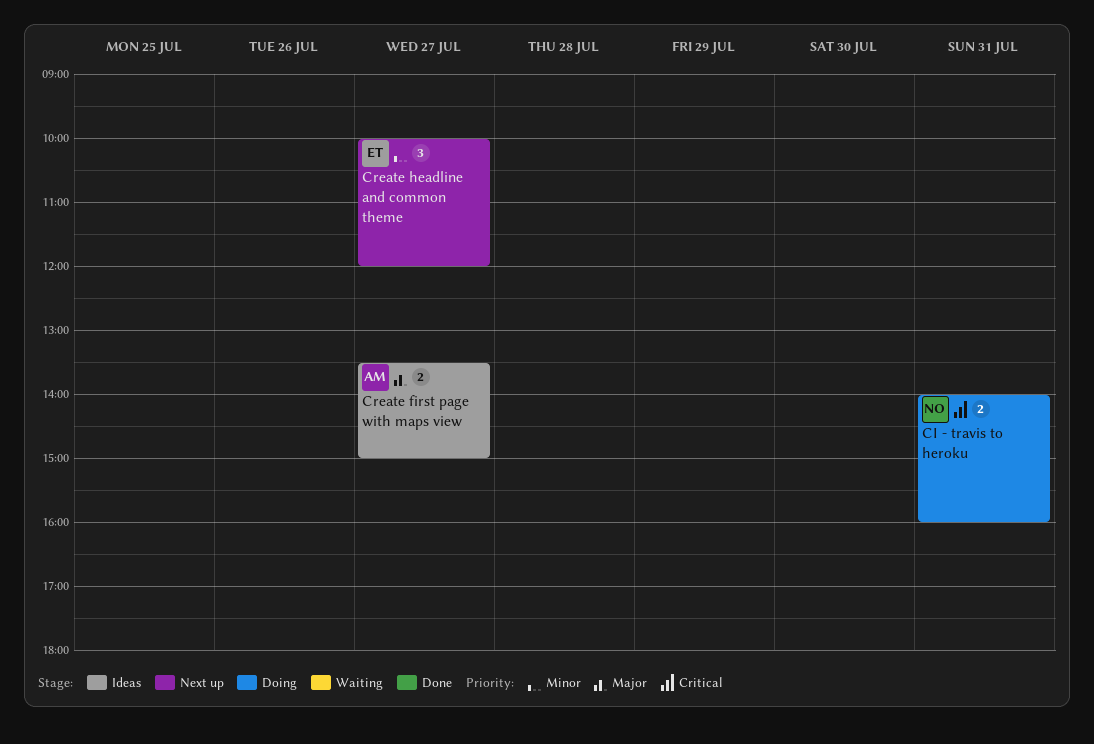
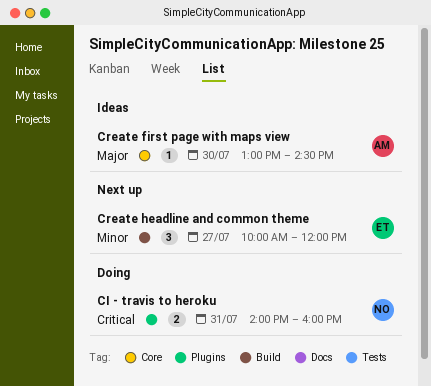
Create first page with maps view, estimate: 2 -> 1
Create first page with maps view, day: Jul 27 -> Jul 30
Create first page with maps view, begins: 13:30 -> 13:00
Create first page with maps view, ends: 15:00 -> 14:30

